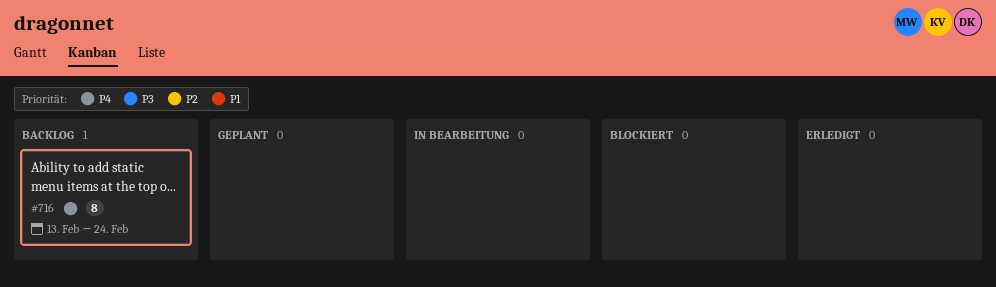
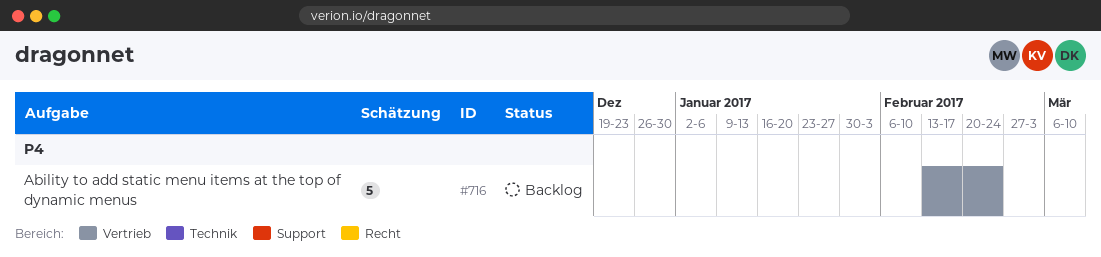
#716, estimate: 8 -> 5

